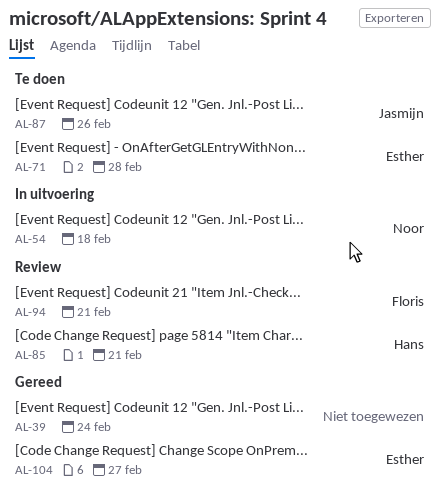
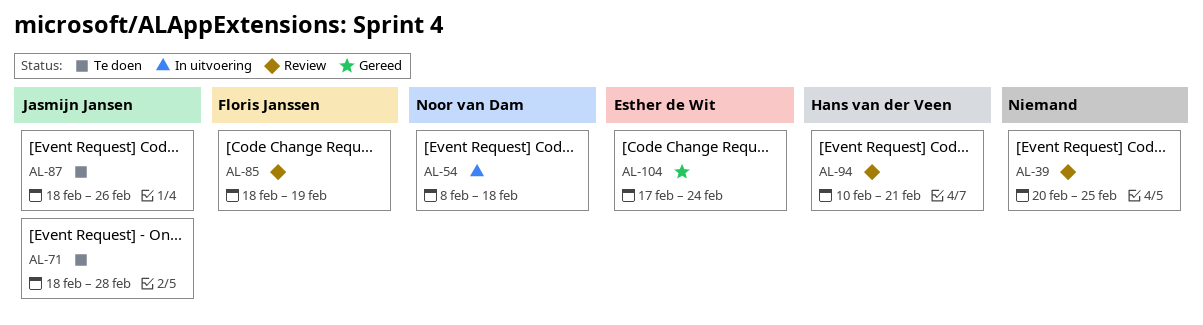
AL-39, status: Gereed -> Review
AL-39, due: Feb 24 -> Feb 25
AL-71, owner: Esther de Wit -> Jasmijn Jansen
AL-85, owner: Hans van der Veen -> Floris Janssen
AL-85, due: Feb 21 -> Feb 19
AL-94, owner: Floris Janssen -> Hans van der Veen
AL-104, due: Feb 27 -> Feb 24

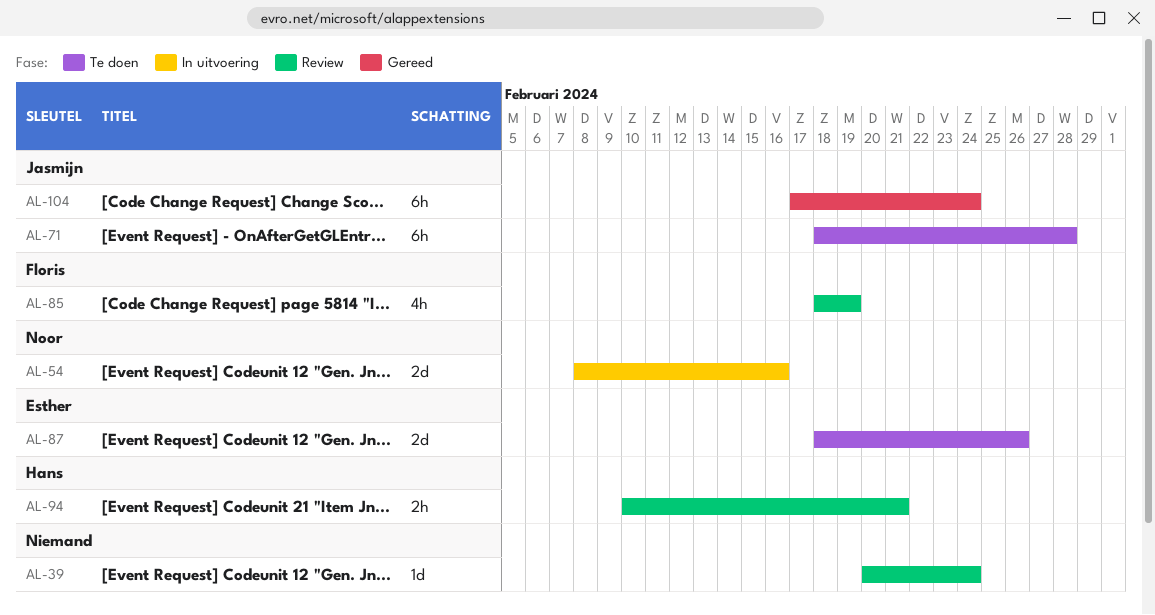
AL-39, due: Feb 25 -> Feb 24
AL-54, due: Feb 18 -> Feb 16
AL-87, owner: Jasmijn Jansen -> Esther de Wit
AL-104, owner: Esther de Wit -> Jasmijn Jansen

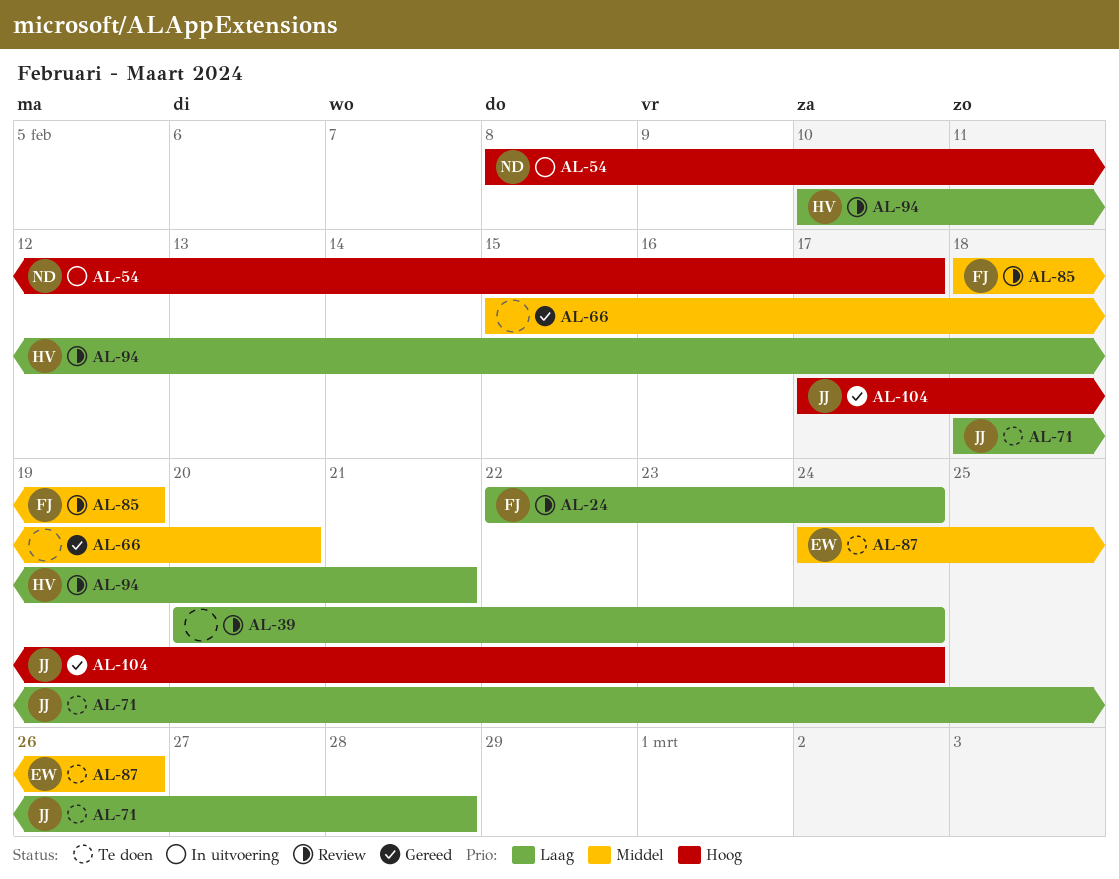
AL-24: none -> present
AL-54, due: Feb 16 -> Feb 17
AL-66: none -> present
AL-87, start: Feb 18 -> Feb 24

